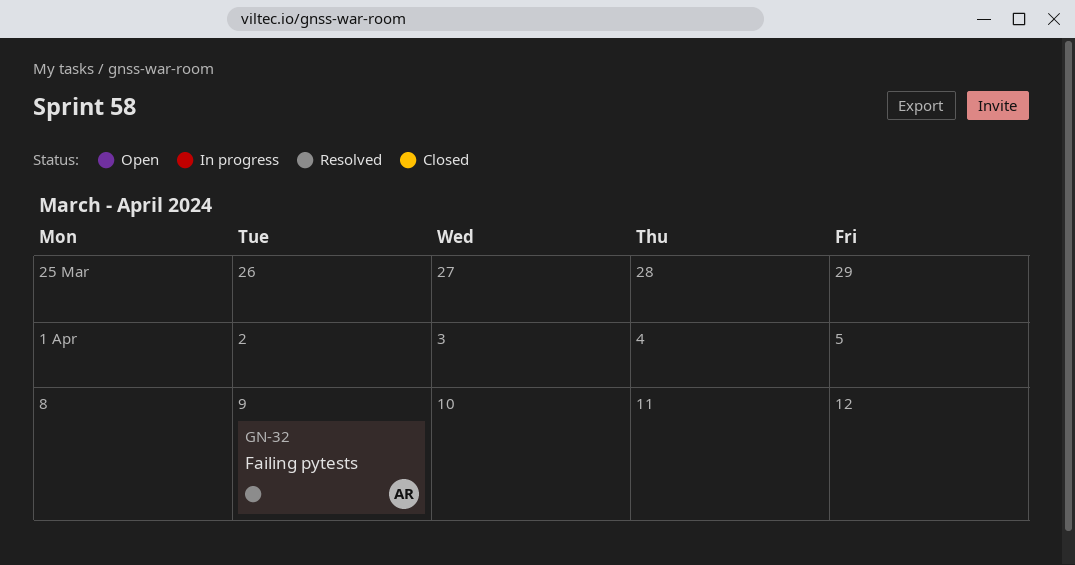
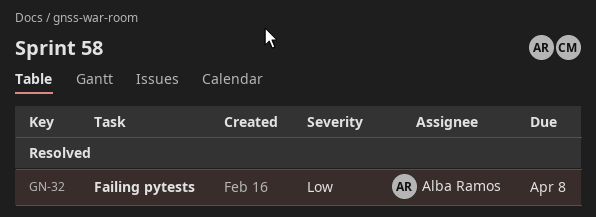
GN-32, due: Apr 9 -> Apr 8

